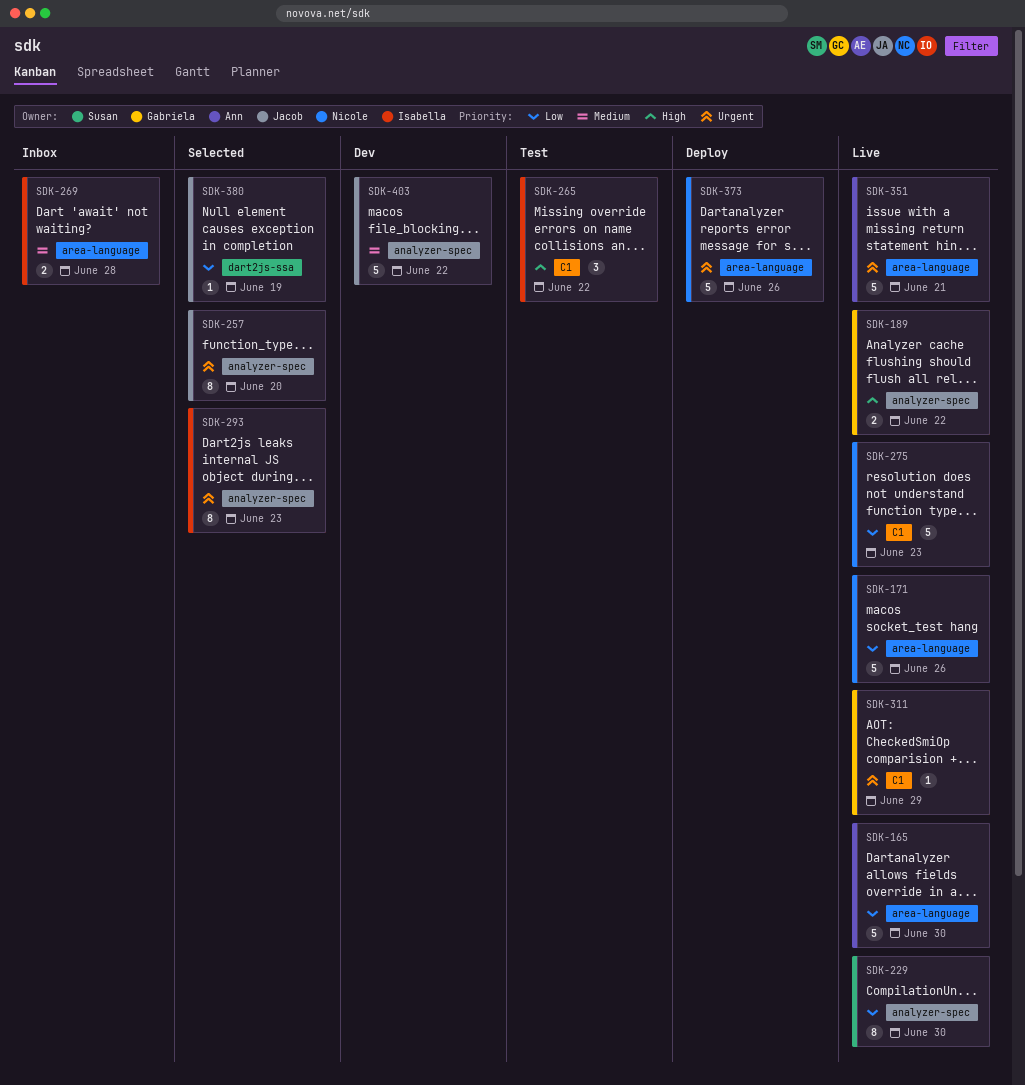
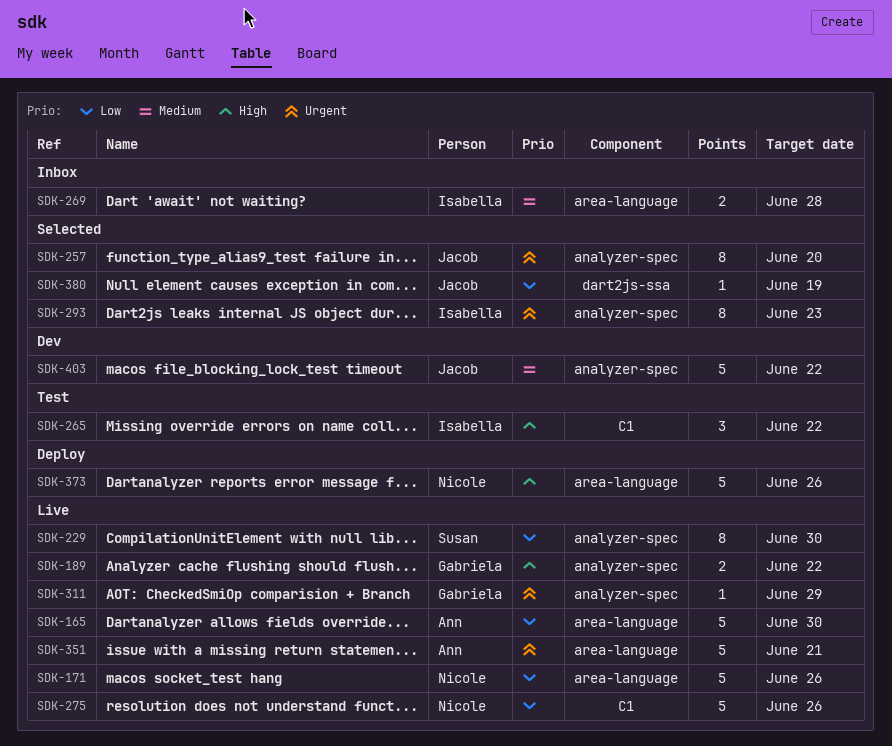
SDK-275, due: Jun 23 -> Jun 26
SDK-311, label: C1 -> analyzer-spec
SDK-373, priority: Urgent -> High

